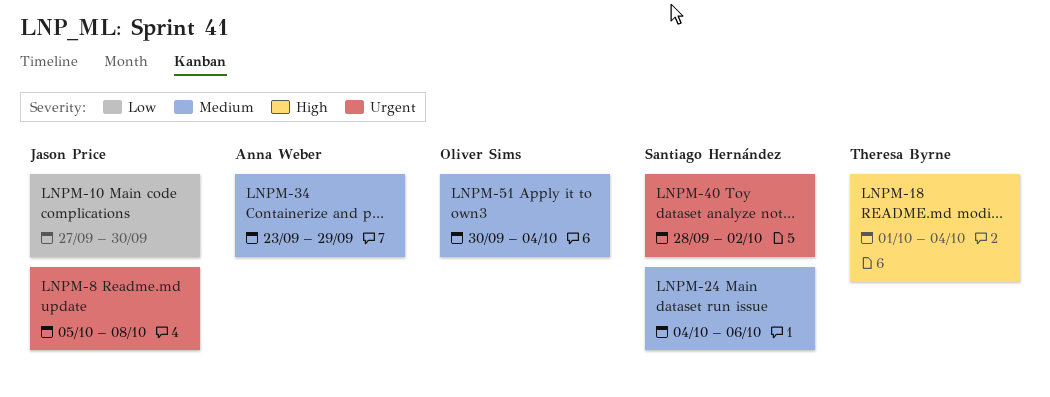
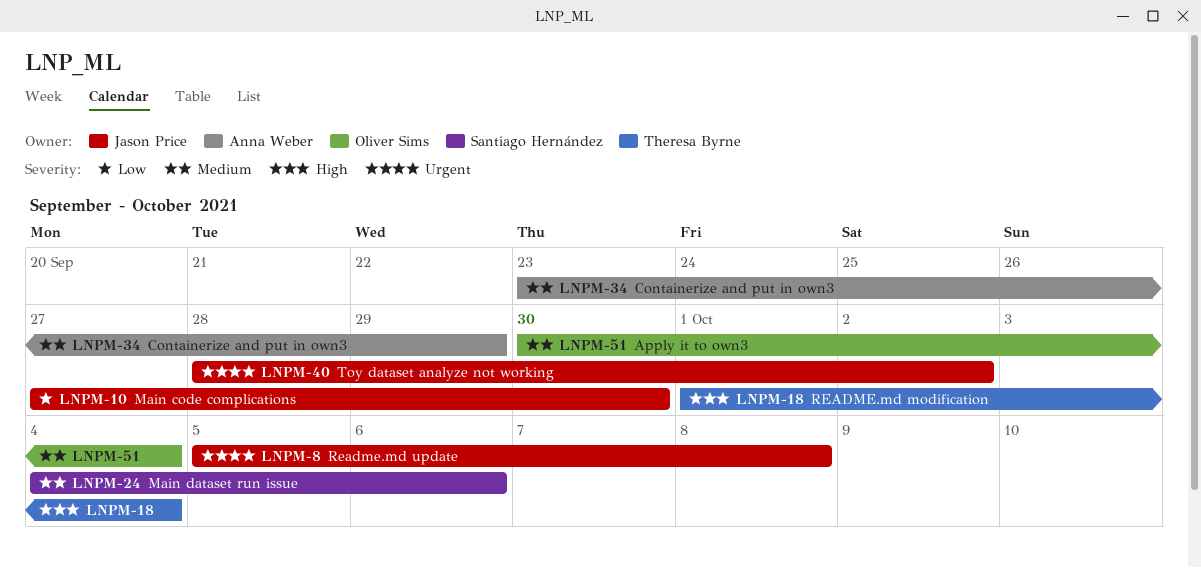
LNPM-40, owner: Santiago Hernández -> Jason Price

